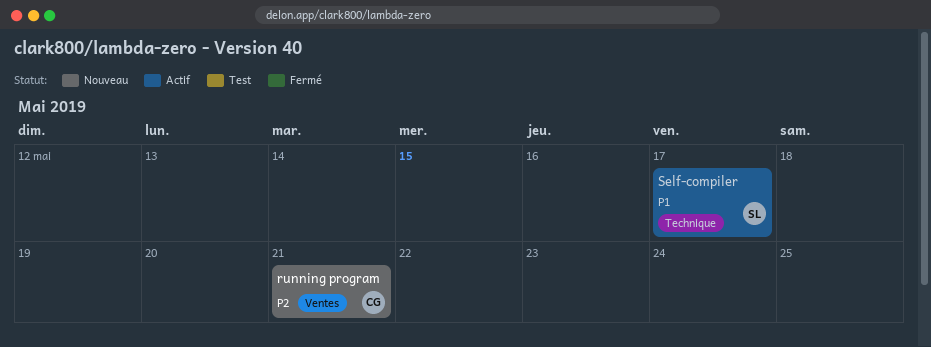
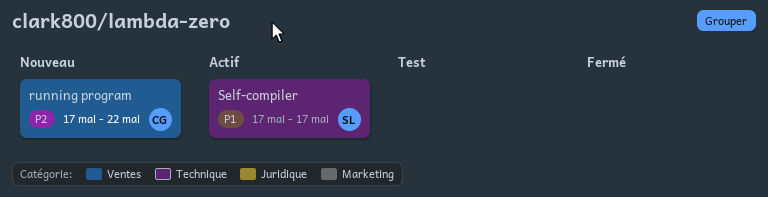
running program, due: May 21 -> May 22

